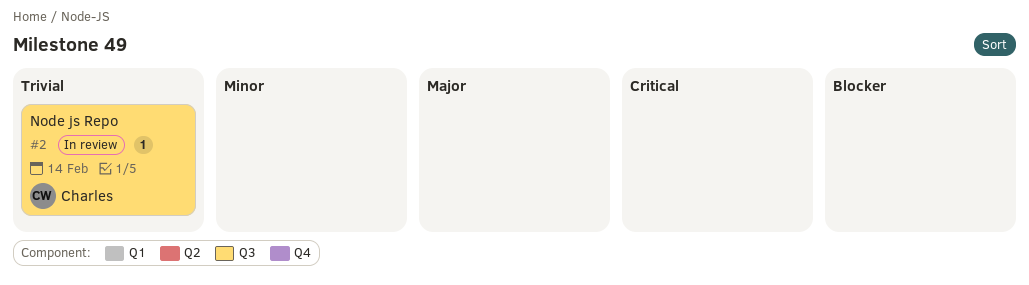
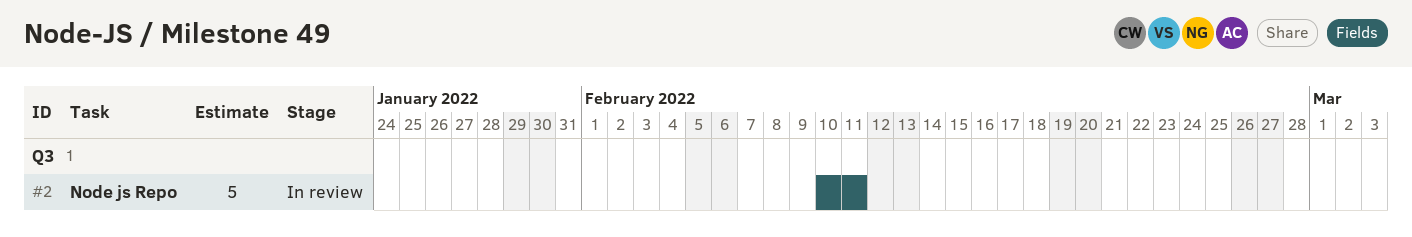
#2, estimate: 1 -> 5
#2, due: Feb 14 -> Feb 11

